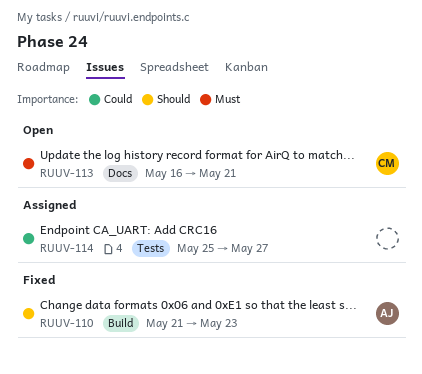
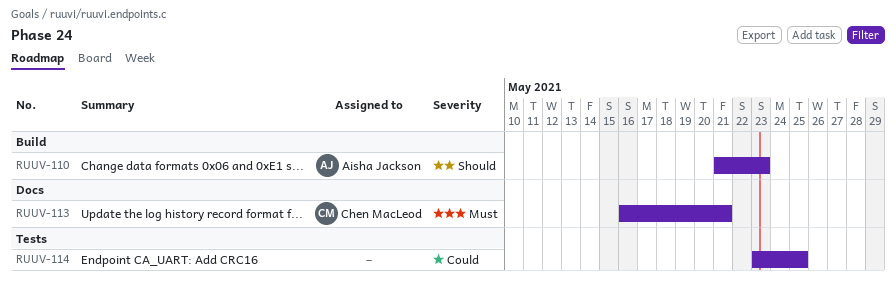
RUUV-114, start: May 25 -> May 23
RUUV-114, due: May 27 -> May 25

